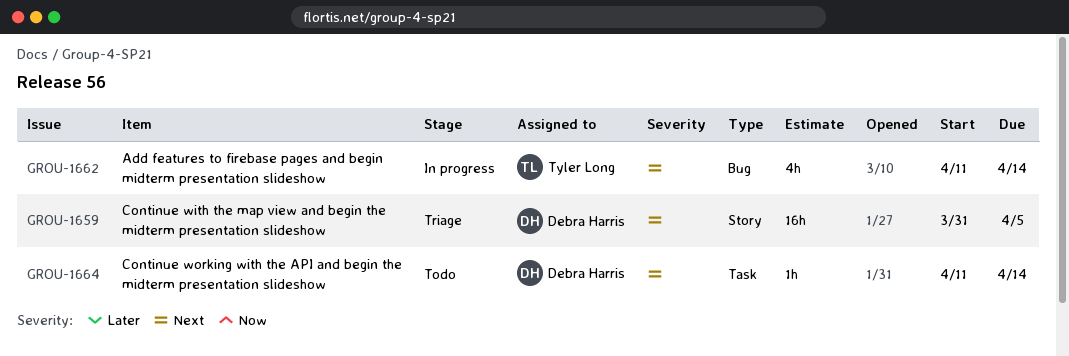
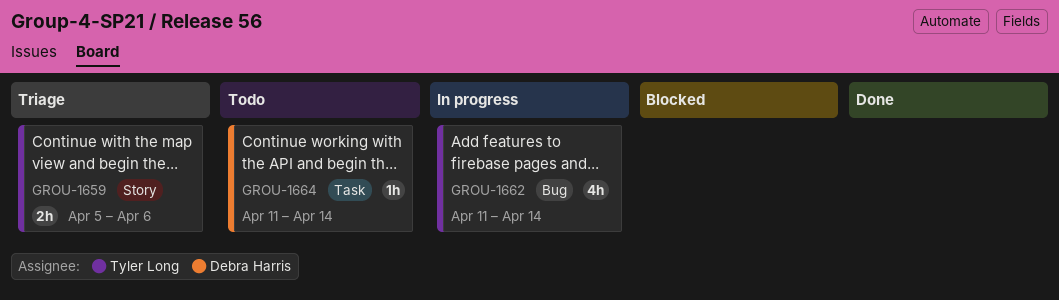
GROU-1659, owner: Debra Harris -> Tyler Long
GROU-1659, estimate: 16h -> 2h
GROU-1659, start: Mar 31 -> Apr 5
GROU-1659, due: Apr 5 -> Apr 6

